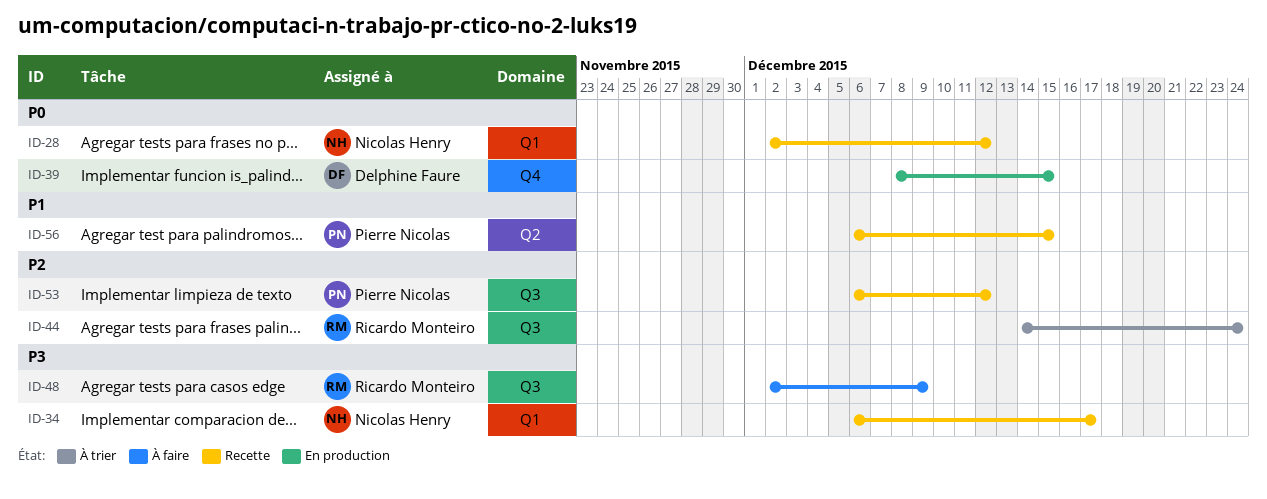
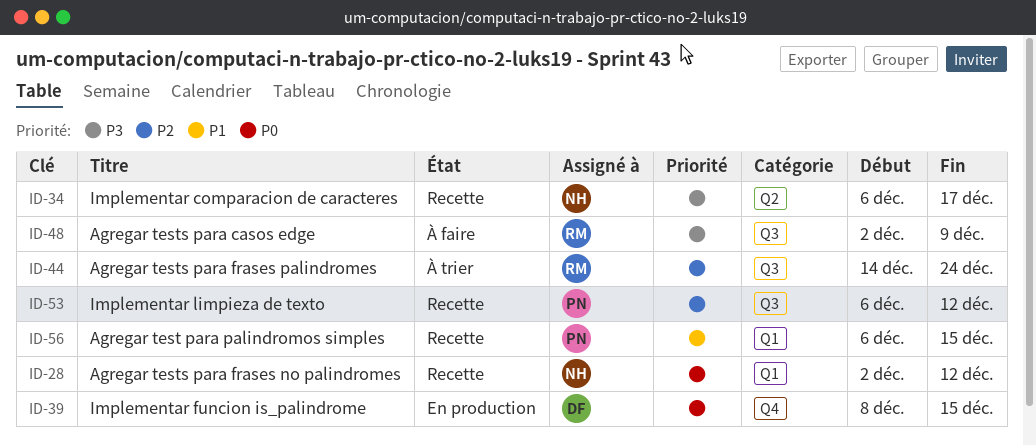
ID-34, label: Q1 -> Q2
ID-56, label: Q2 -> Q1

